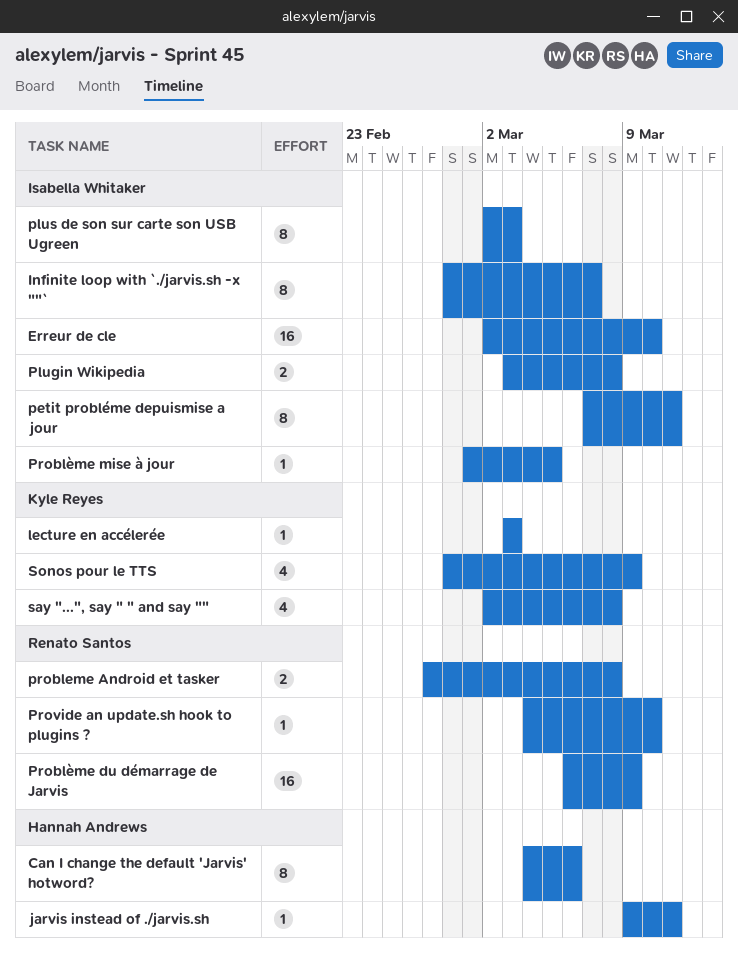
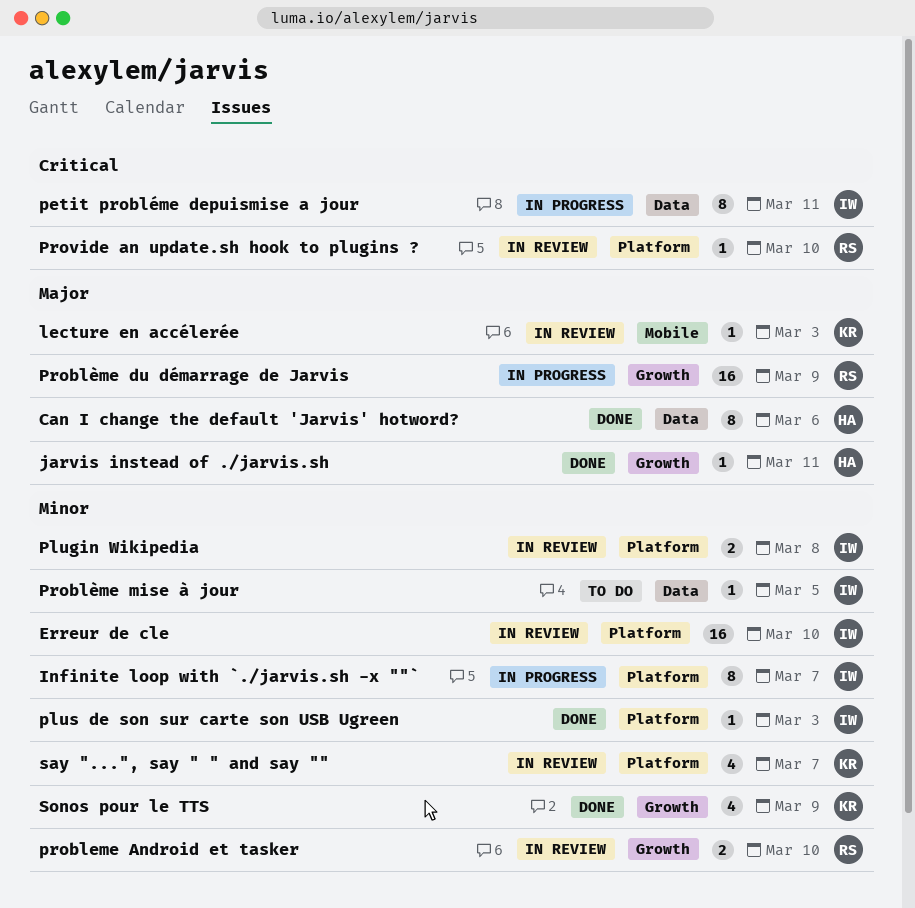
plus de son sur carte son USB Ugreen, estimate: 8 -> 1
probleme Android et tasker, due: Mar 8 -> Mar 10
say "...", say " " and say "", due: Mar 8 -> Mar 7

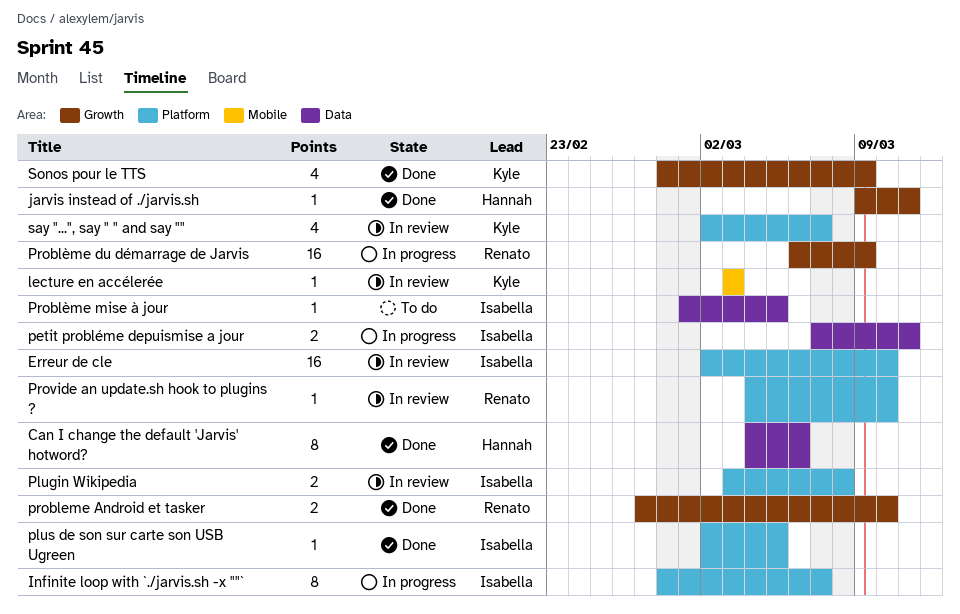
petit probléme depuismise a jour, estimate: 8 -> 2
plus de son sur carte son USB Ugreen, due: Mar 3 -> Mar 5
probleme Android et tasker, status: In review -> Done

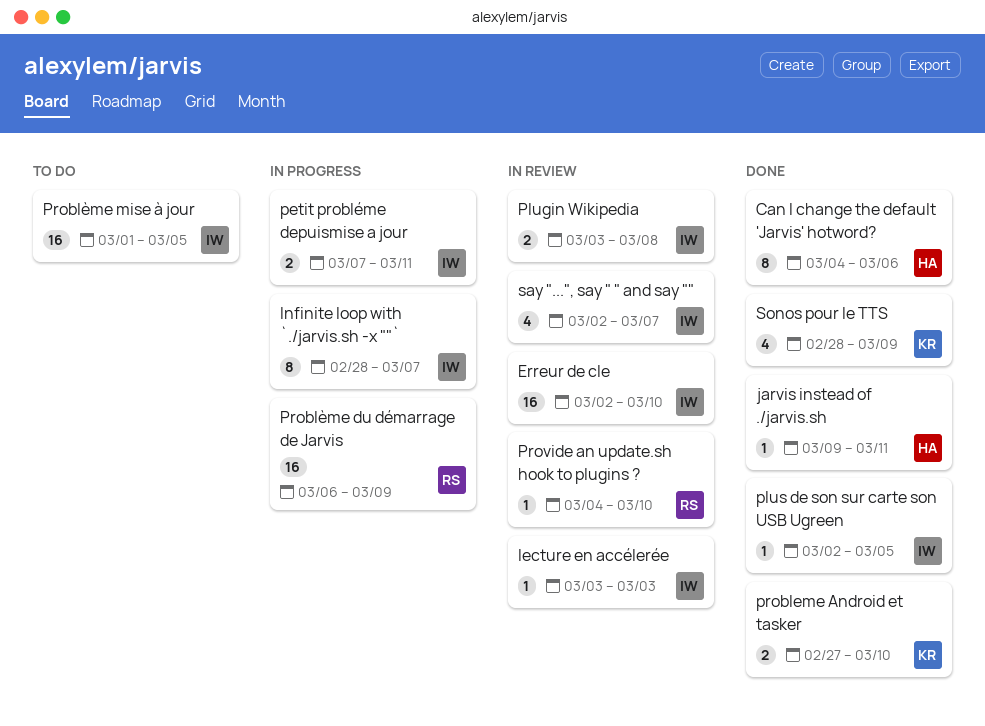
lecture en accélerée, owner: Kyle -> Isabella
probleme Android et tasker, owner: Renato -> Kyle
Problème mise à jour, estimate: 1 -> 16
say "...", say " " and say "", owner: Kyle -> Isabella

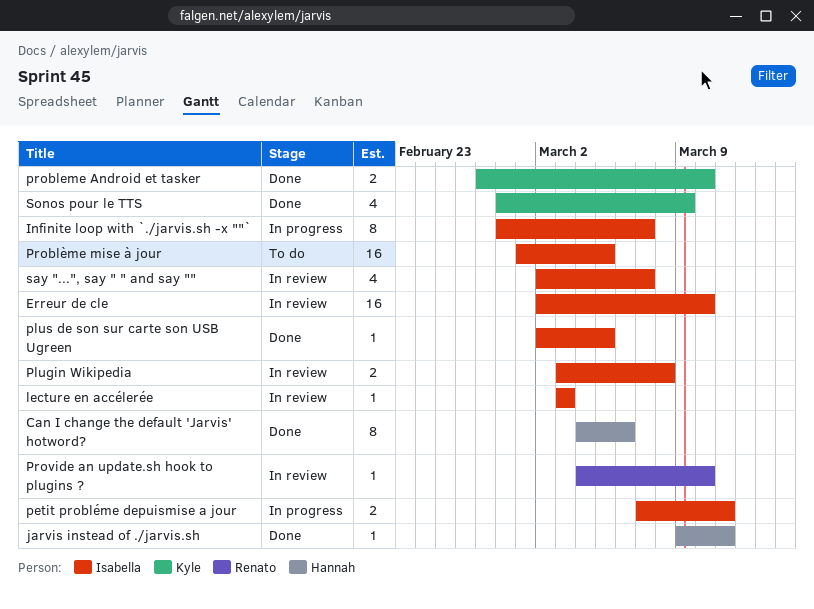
Problème du démarrage de Jarvis: present -> none

